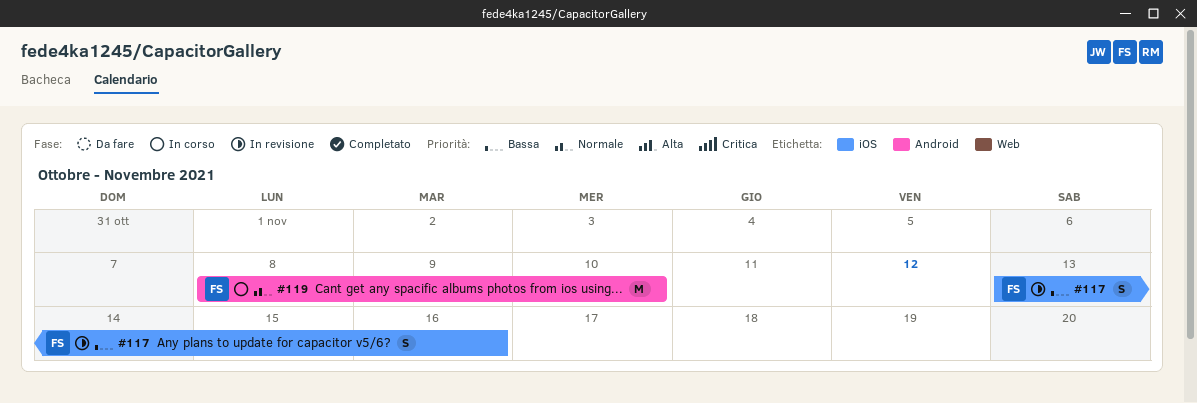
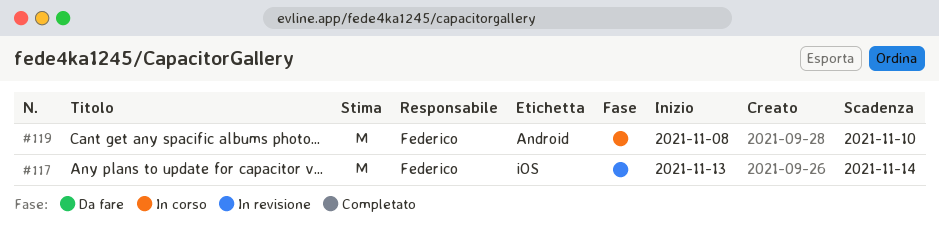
#117, estimate: S -> M
#117, due: Nov 16 -> Nov 14

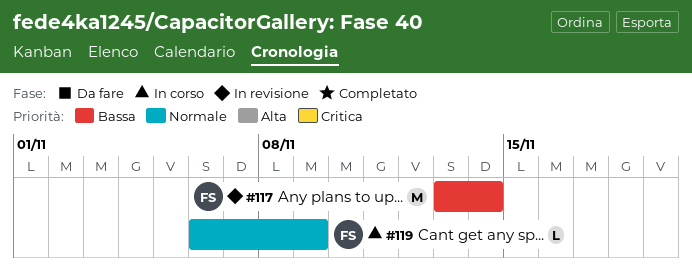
#119, estimate: M -> L
#119, start: Nov 8 -> Nov 6
#119, due: Nov 10 -> Nov 9

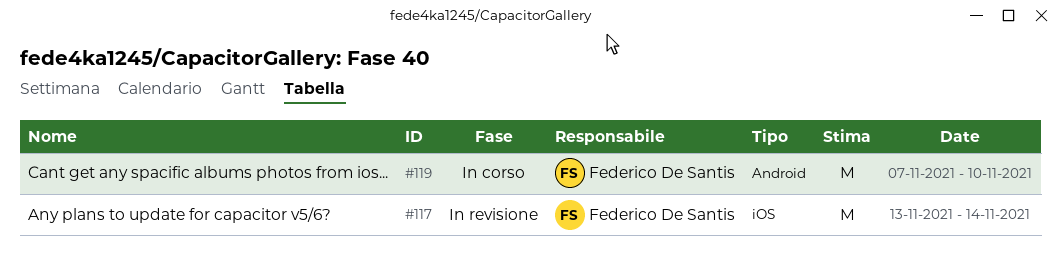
#119, estimate: L -> M
#119, start: Nov 6 -> Nov 7
#119, due: Nov 9 -> Nov 10

